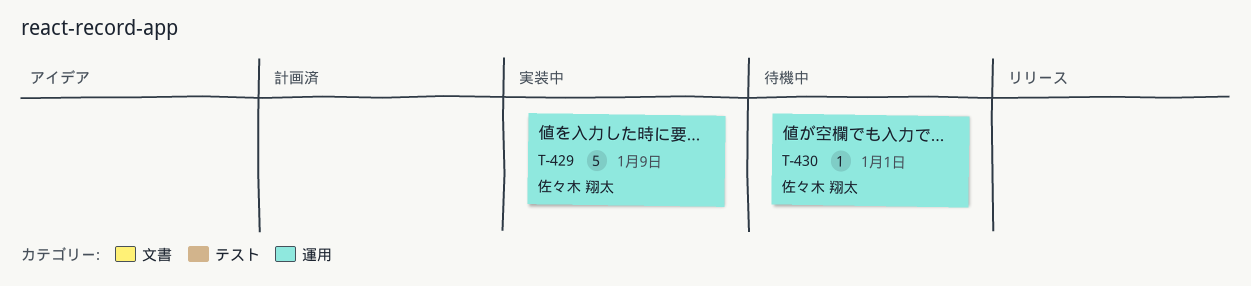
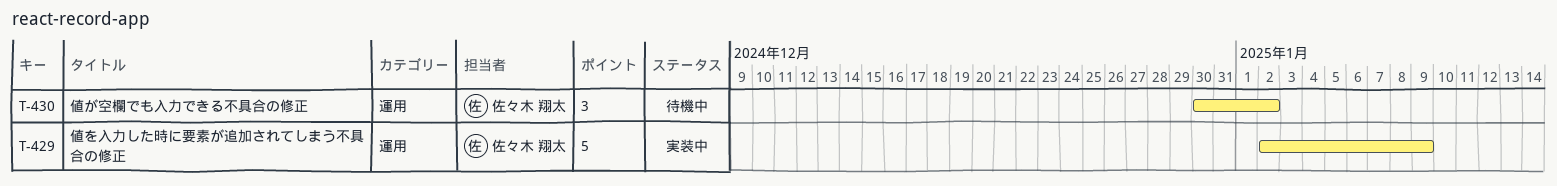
T-430, estimate: 1 -> 3
T-430, due: Jan 1 -> Jan 2

